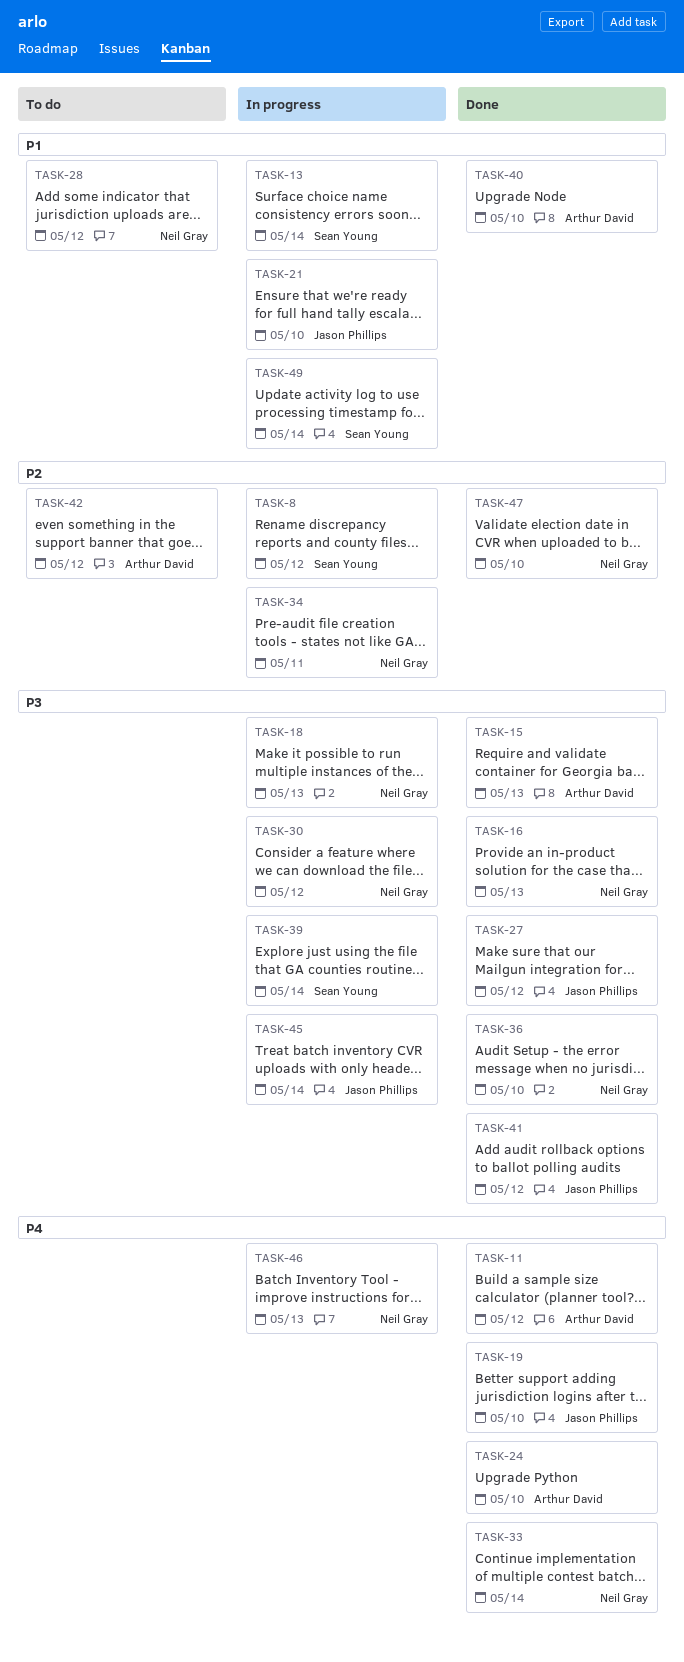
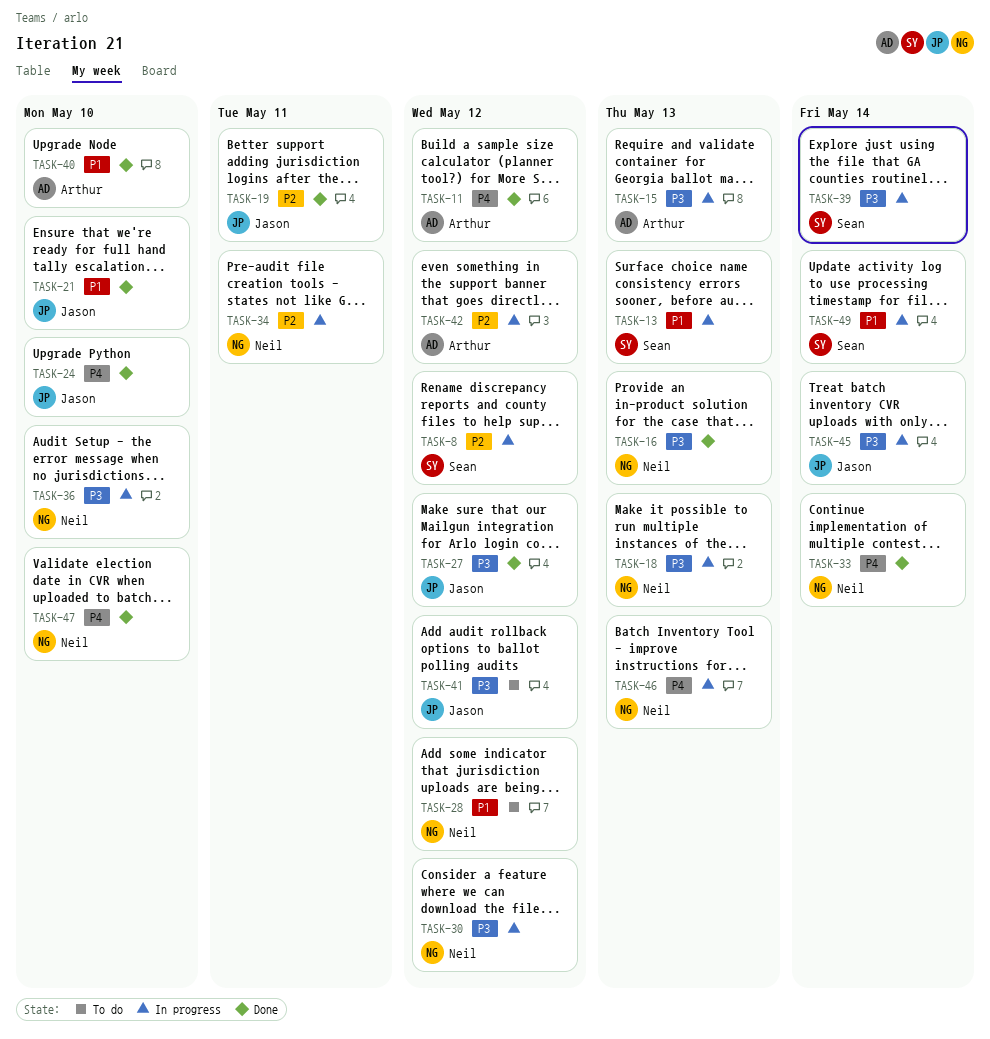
TASK-13, due: May 14 -> May 13
TASK-15, status: Done -> In progress
TASK-19, priority: P4 -> P2
TASK-19, due: May 10 -> May 11
TASK-21, status: In progress -> Done
TASK-24, owner: Arthur David -> Jason Phillips
TASK-36, status: Done -> In progress
TASK-41, status: Done -> To do
TASK-42, status: To do -> In progress
TASK-47, priority: P2 -> P4

